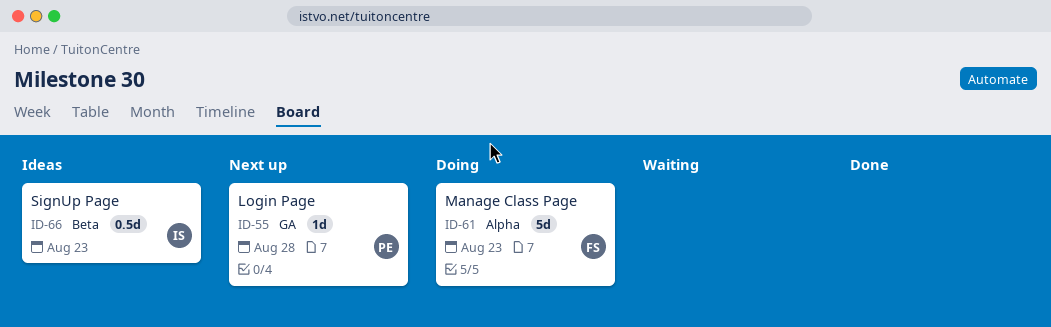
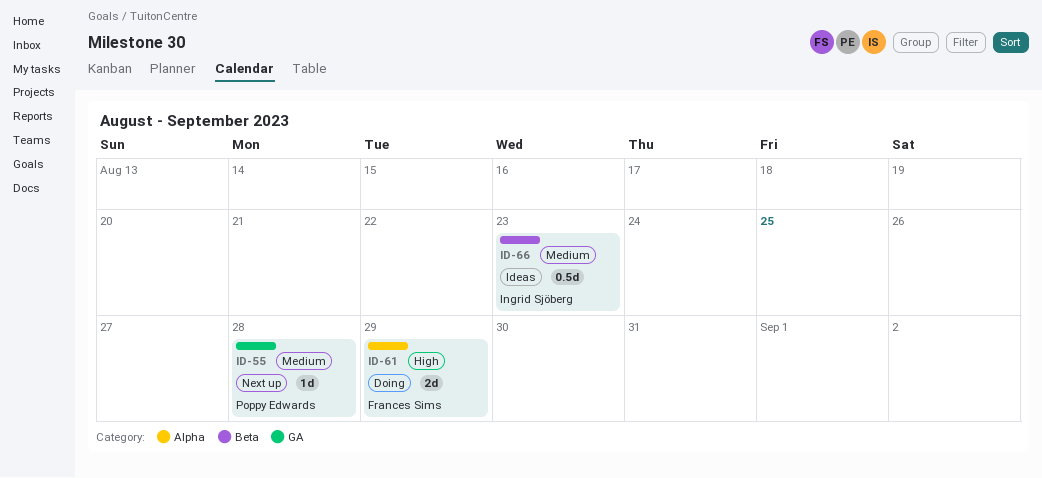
ID-61, estimate: 5d -> 2d
ID-61, due: Aug 23 -> Aug 29

